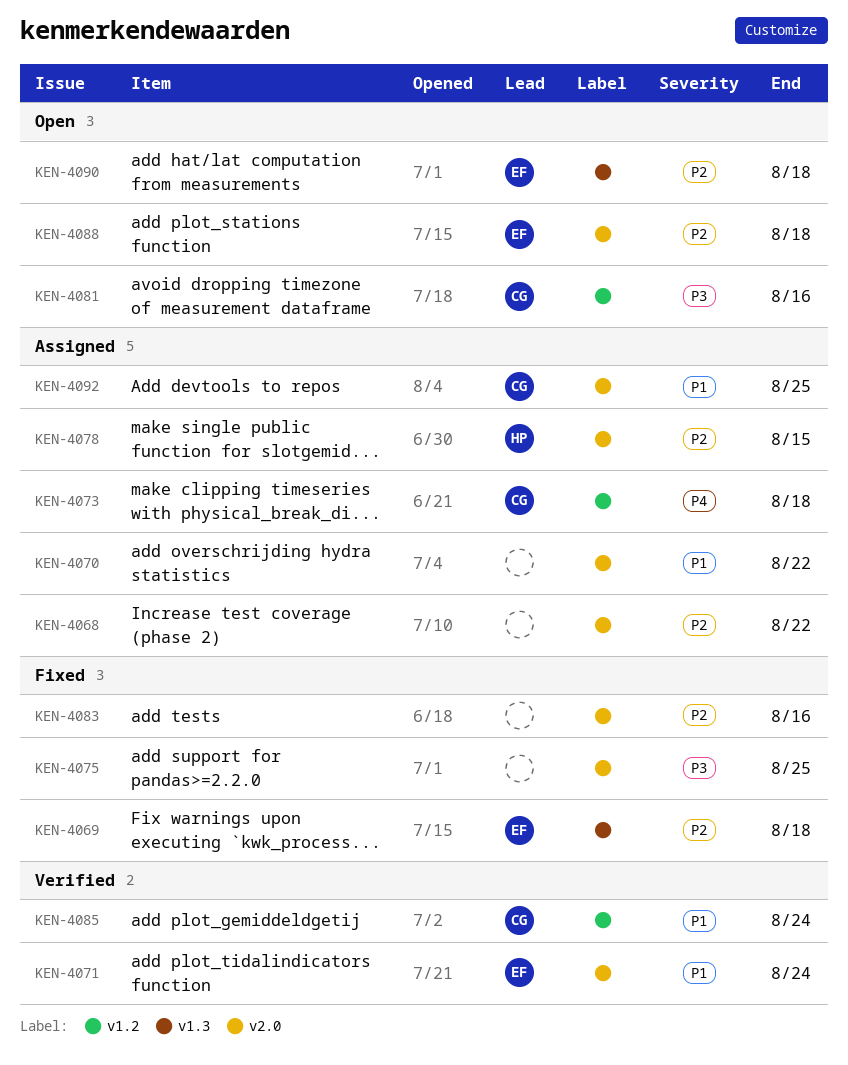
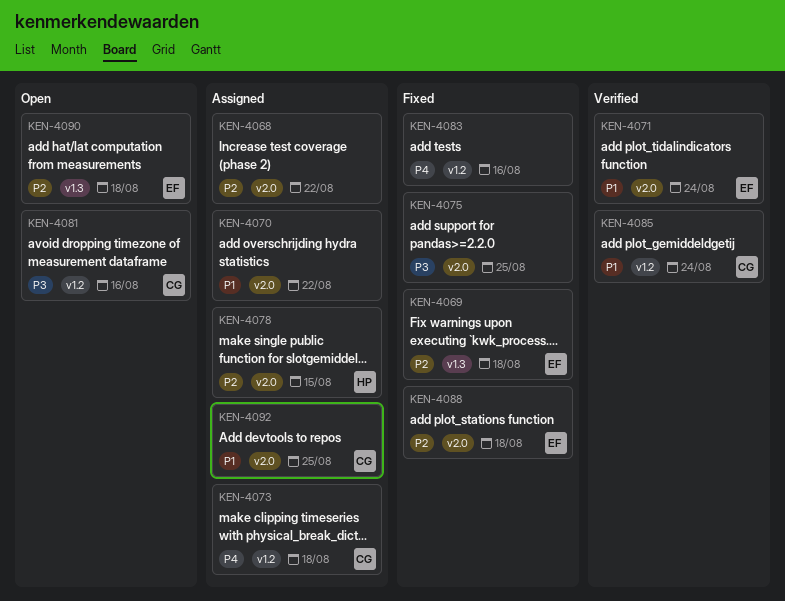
KEN-4083, priority: P2 -> P4
KEN-4083, label: v2.0 -> v1.2
KEN-4088, status: Open -> Fixed

